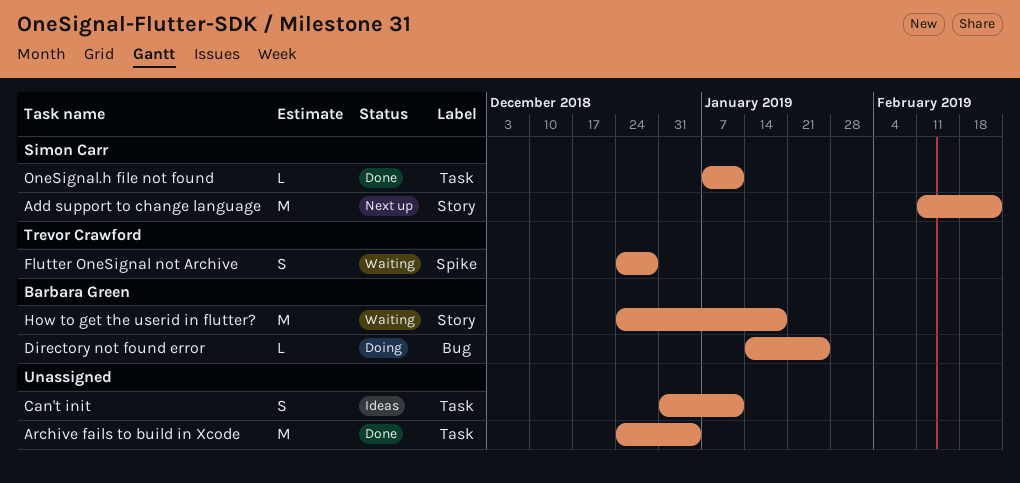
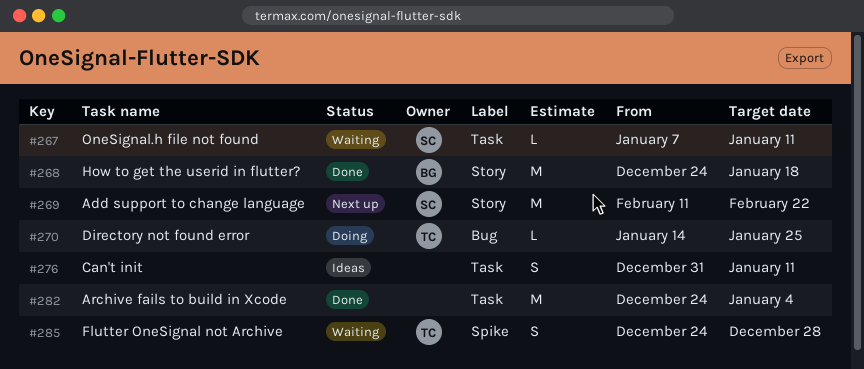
Directory not found error, owner: Barbara Green -> Trevor Crawford
How to get the userid in flutter?, status: Waiting -> Done
OneSignal.h file not found, status: Done -> Waiting

